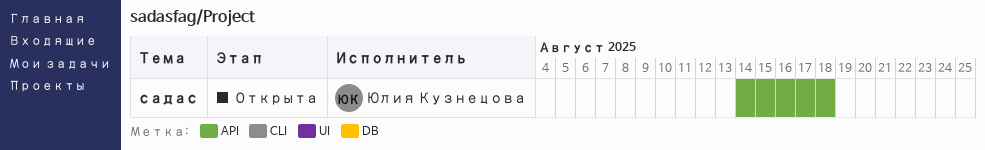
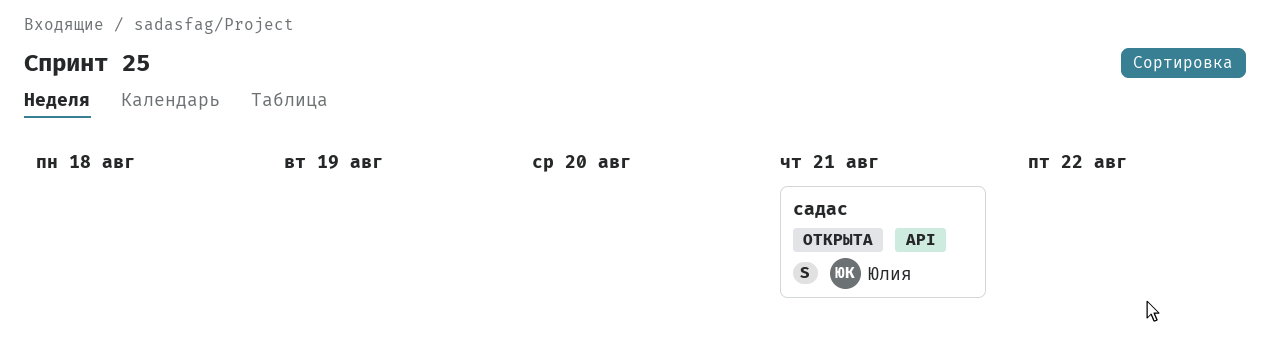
садас, due: Aug 18 -> Aug 21

